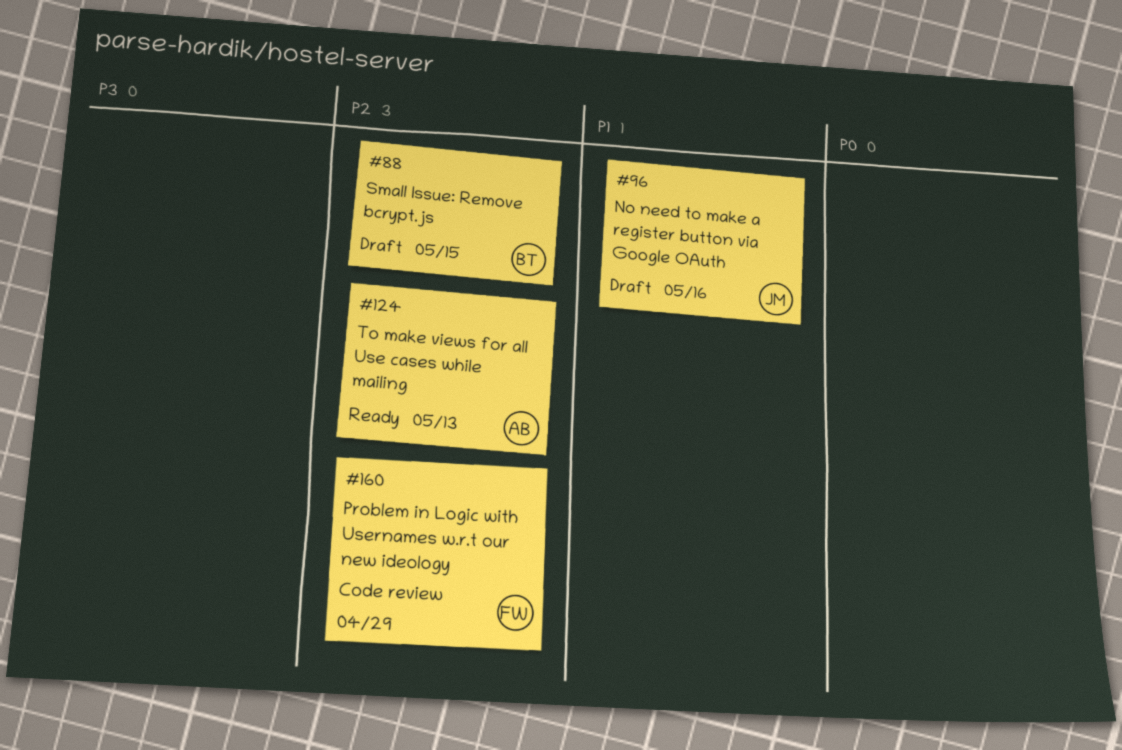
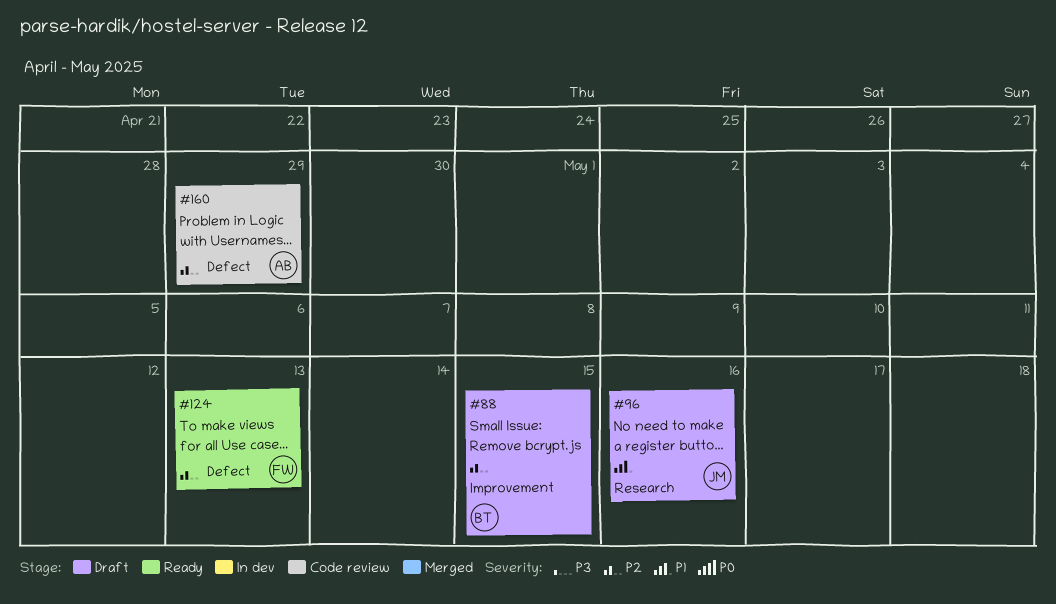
#124, owner: AB -> FW
#160, owner: FW -> AB

